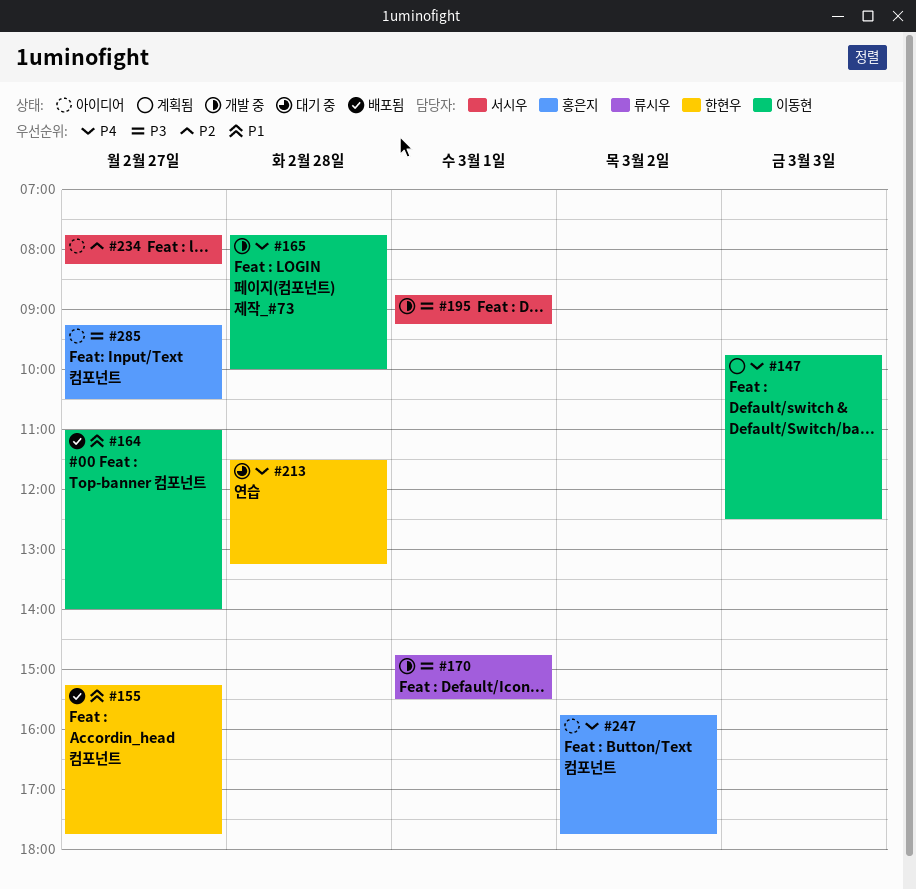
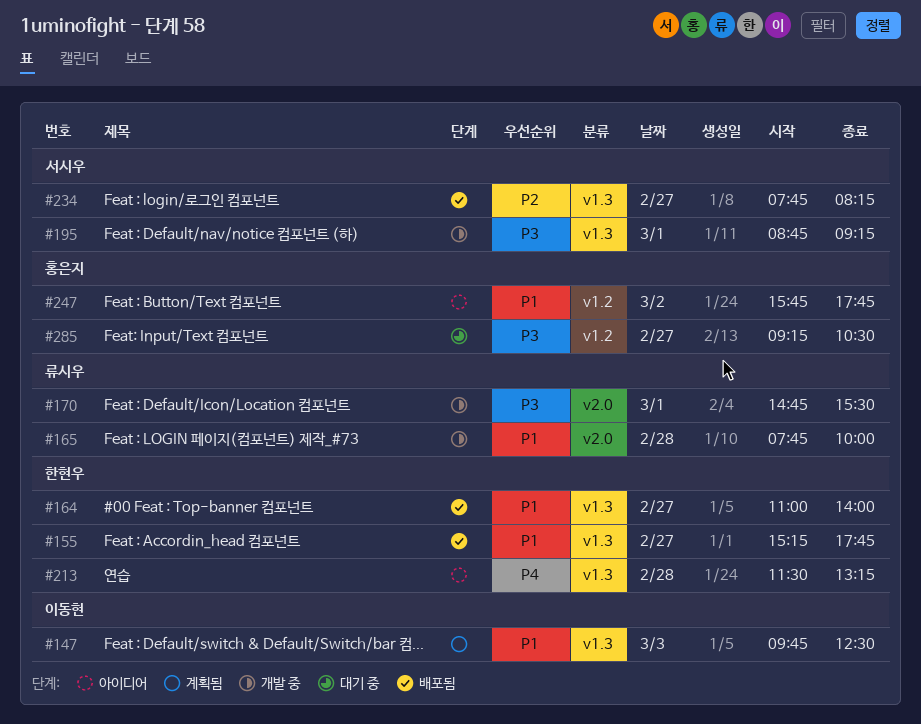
#147, priority: P4 -> P1
#164, owner: 이동현 -> 한현우
#165, owner: 이동현 -> 류시우
#165, priority: P4 -> P1
#213, status: 대기 중 -> 아이디어
#234, status: 아이디어 -> 배포됨
#247, priority: P4 -> P1
#285, status: 아이디어 -> 대기 중

